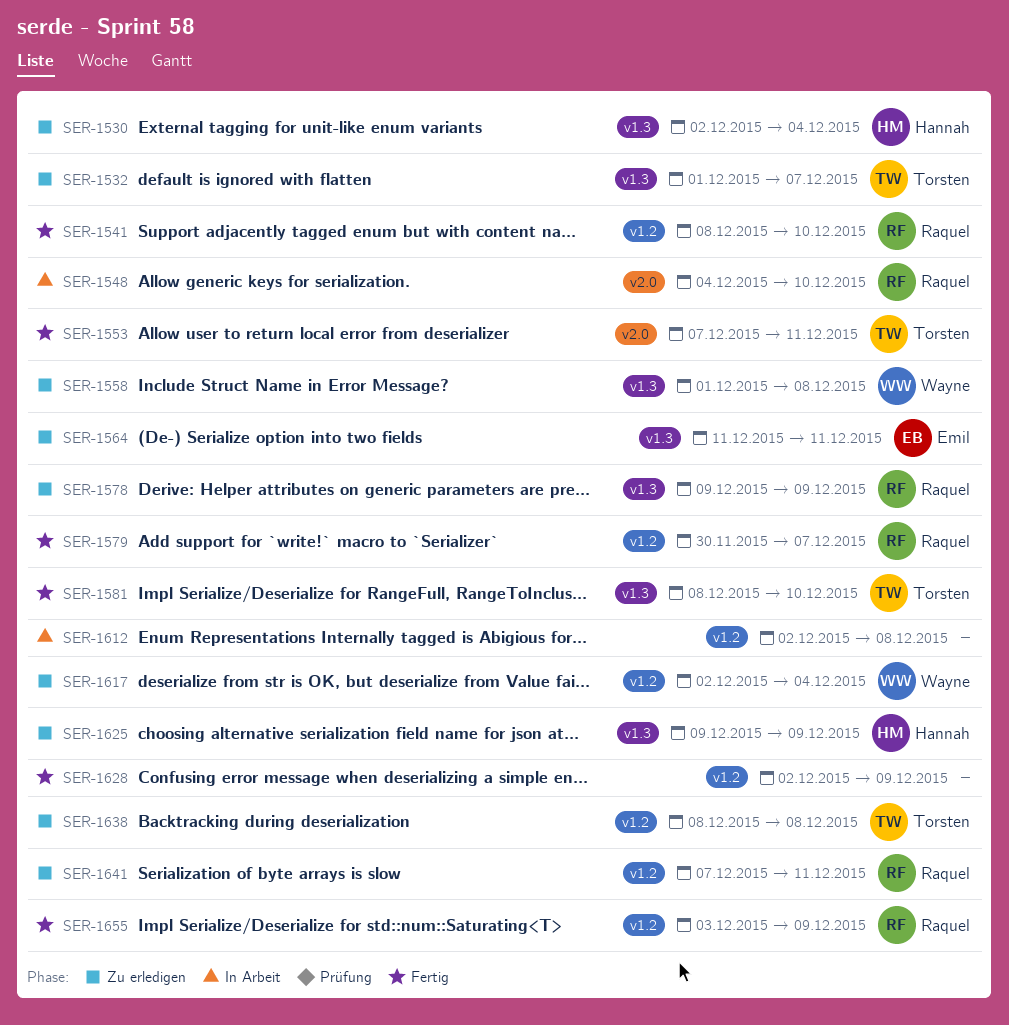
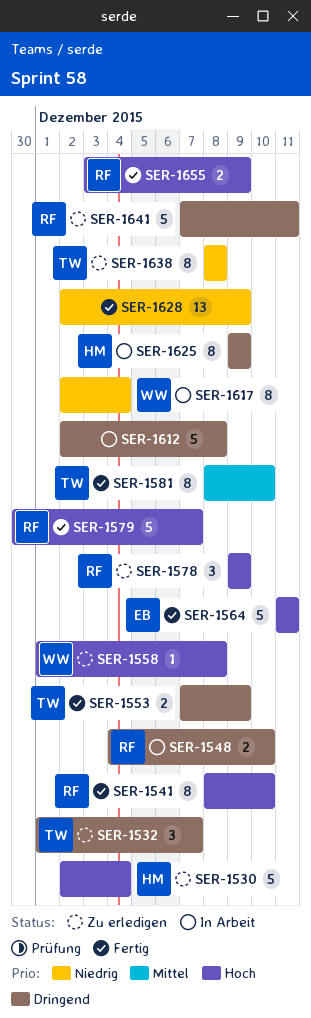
SER-1553, due: Dec 11 -> Dec 9
SER-1564, status: Zu erledigen -> Fertig
SER-1617, status: Zu erledigen -> In Arbeit
SER-1625, status: Zu erledigen -> In Arbeit

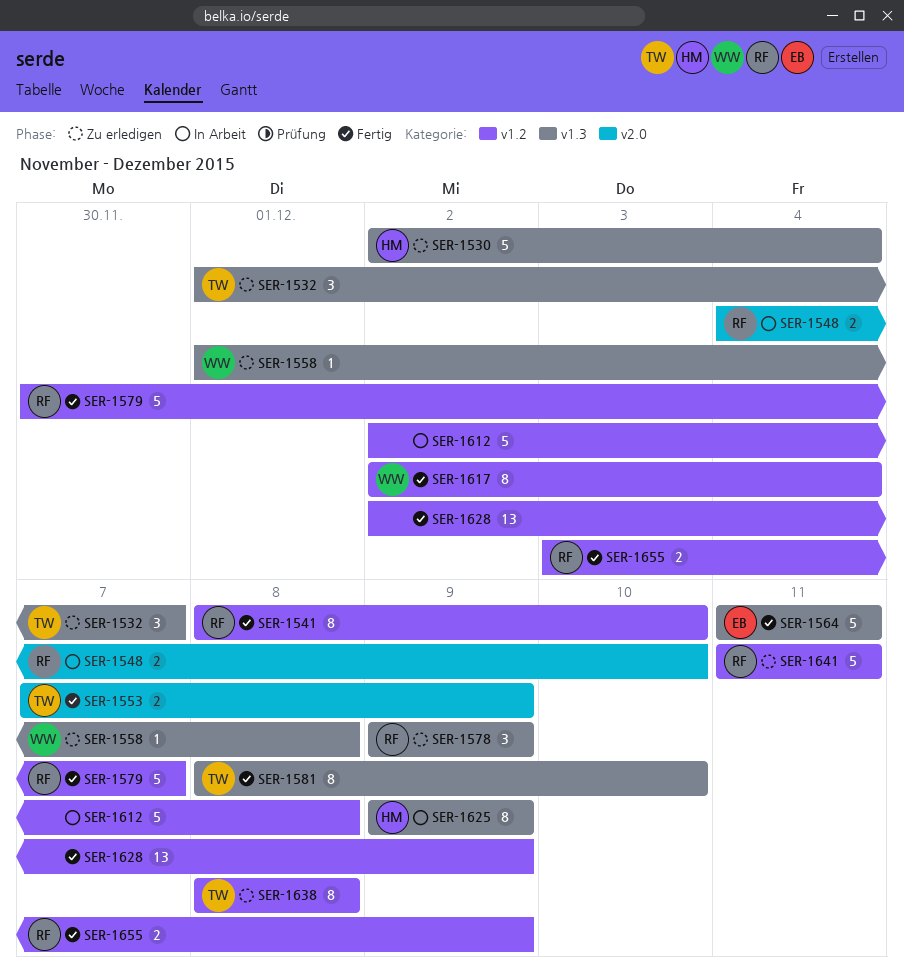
SER-1617, status: In Arbeit -> Fertig
SER-1641, start: Dec 7 -> Dec 11

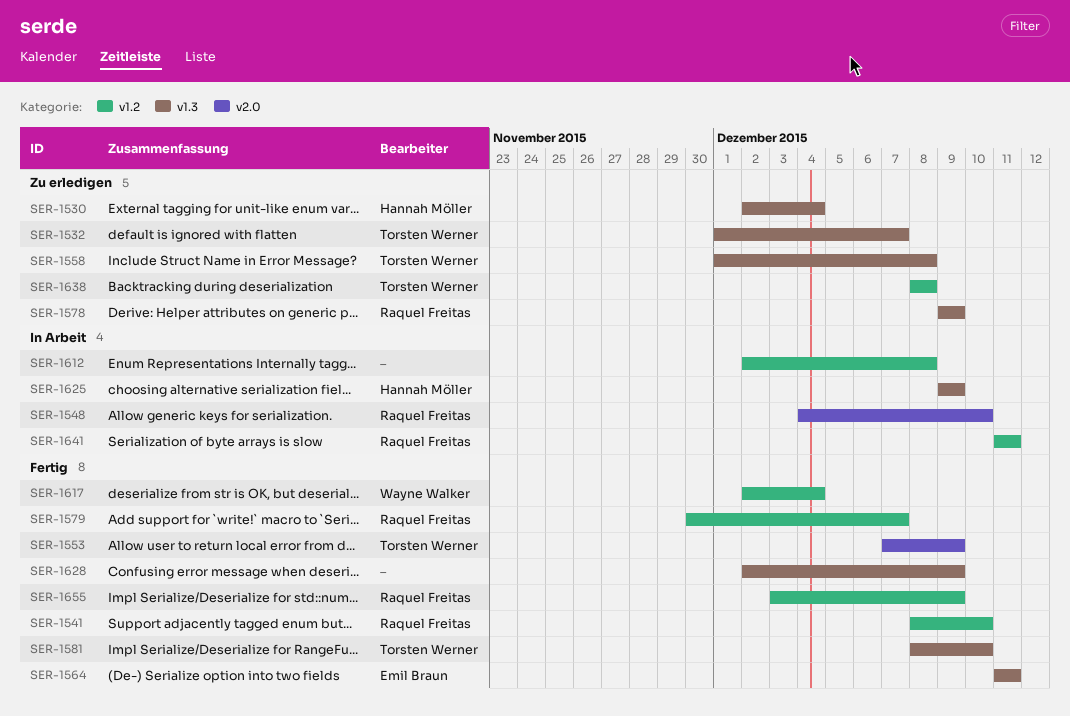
SER-1558, owner: Wayne Walker -> Torsten Werner
SER-1628, label: v1.2 -> v1.3
SER-1641, status: Zu erledigen -> In Arbeit

